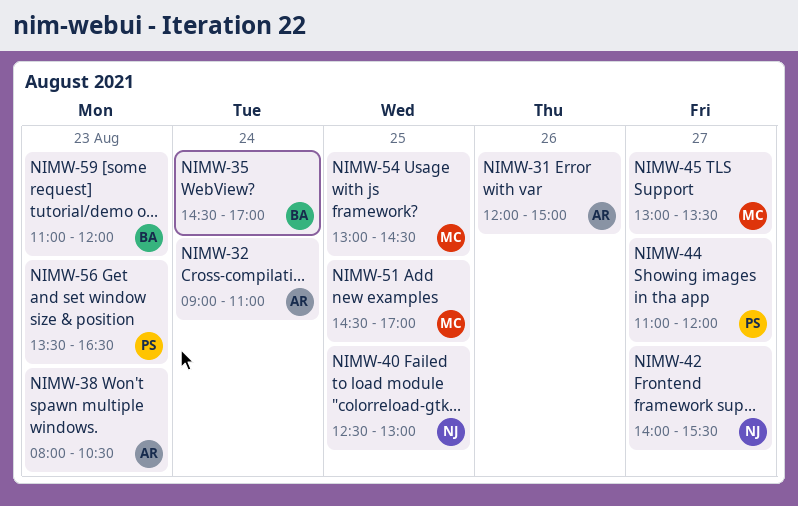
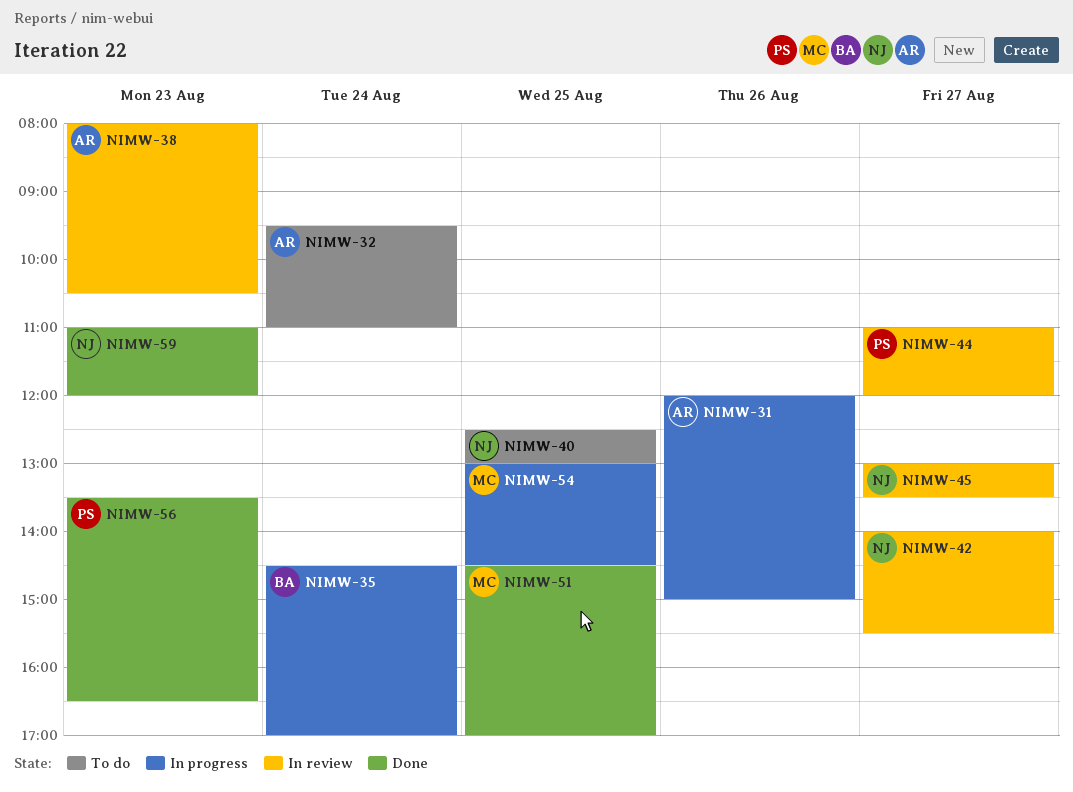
NIMW-32, begins: 09:00 -> 09:30
NIMW-45, owner: MC -> NJ
NIMW-59, owner: BA -> NJ

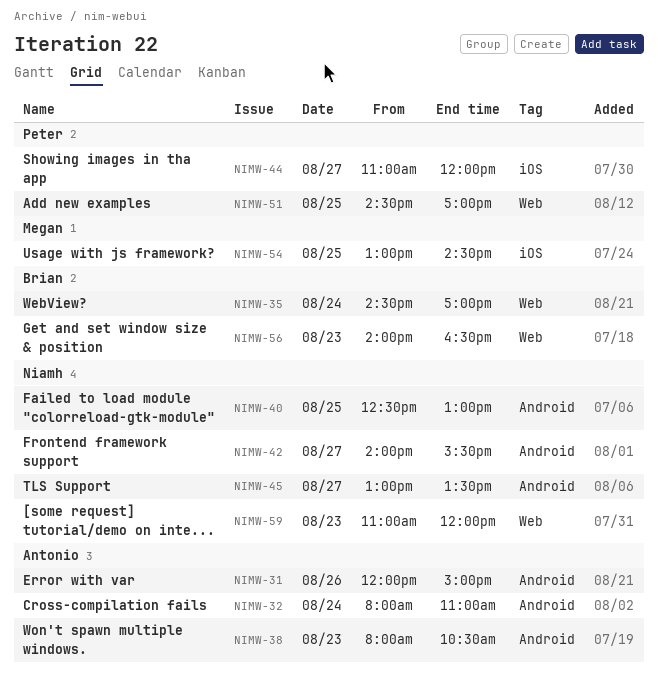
NIMW-32, begins: 09:30 -> 08:00
NIMW-51, owner: Megan -> Peter
NIMW-56, owner: Peter -> Brian
NIMW-56, begins: 13:30 -> 14:00

